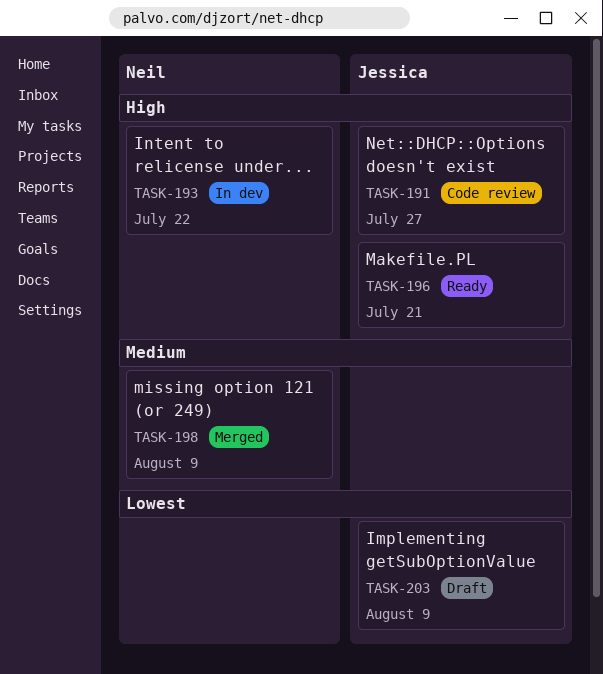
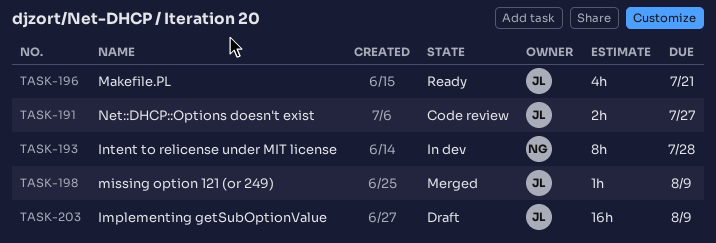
TASK-193, due: Jul 22 -> Jul 28
TASK-198, owner: Neil -> Jessica

